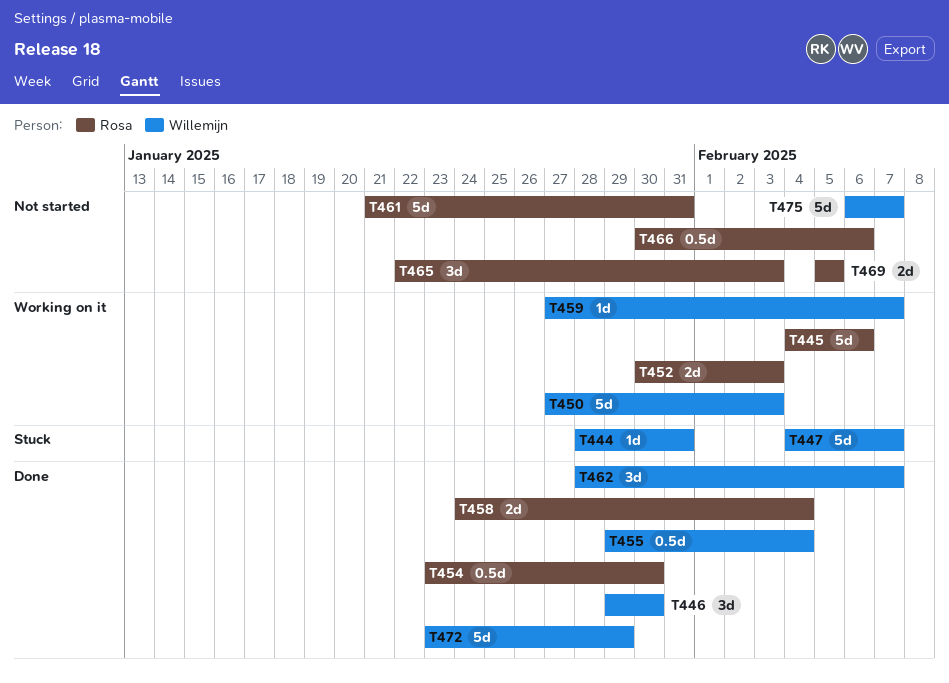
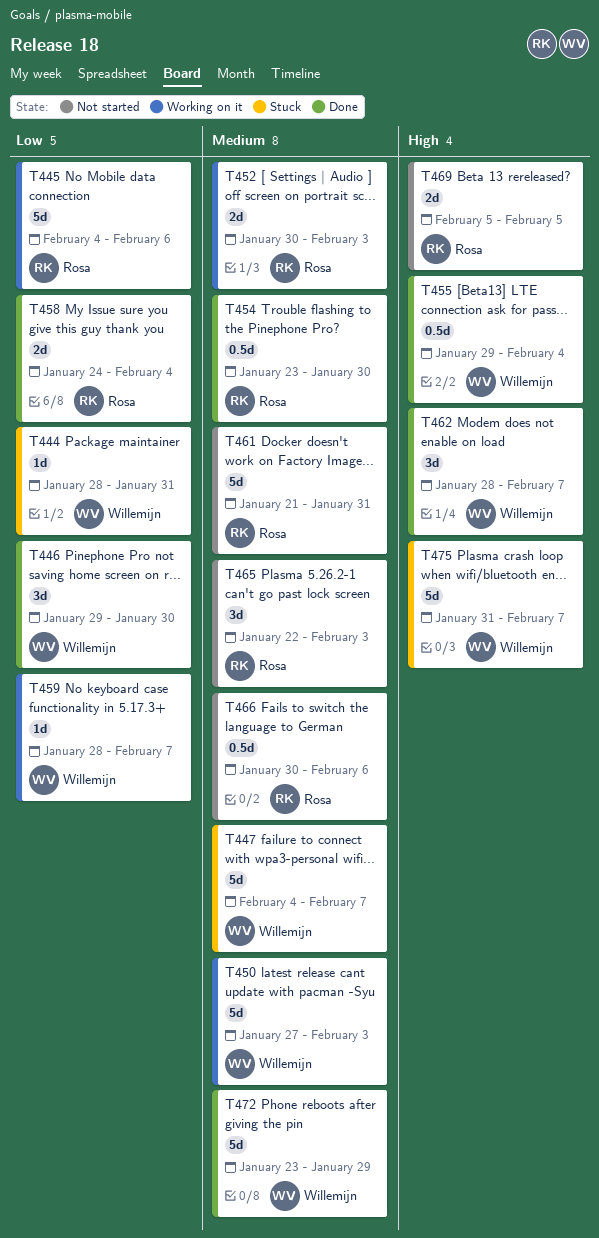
T459, start: Jan 27 -> Jan 28
T475, status: Not started -> Stuck
T475, start: Feb 6 -> Jan 31

